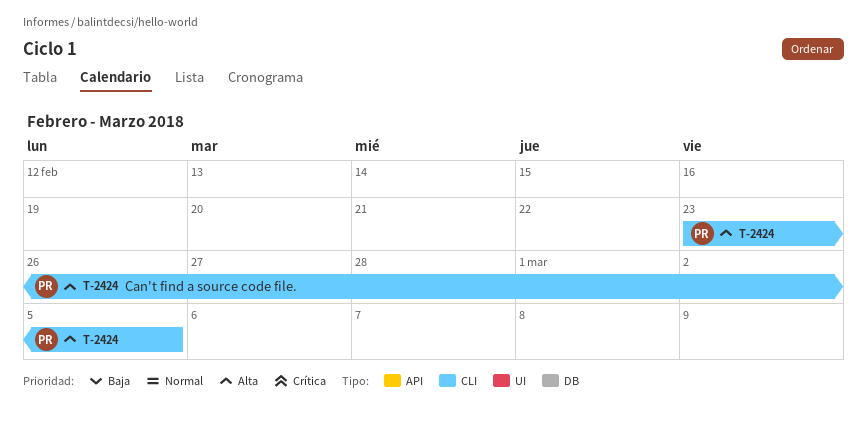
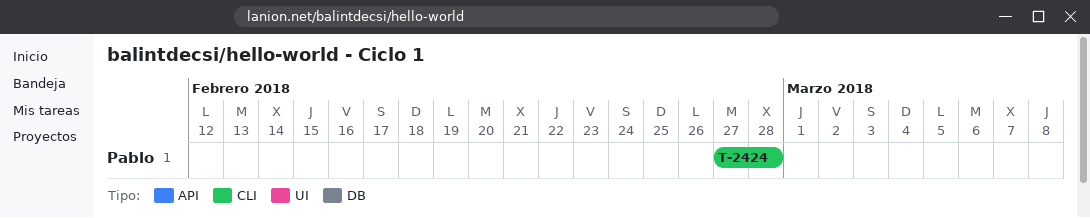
T-2424, start: Feb 23 -> Feb 27
T-2424, due: Mar 5 -> Feb 28

